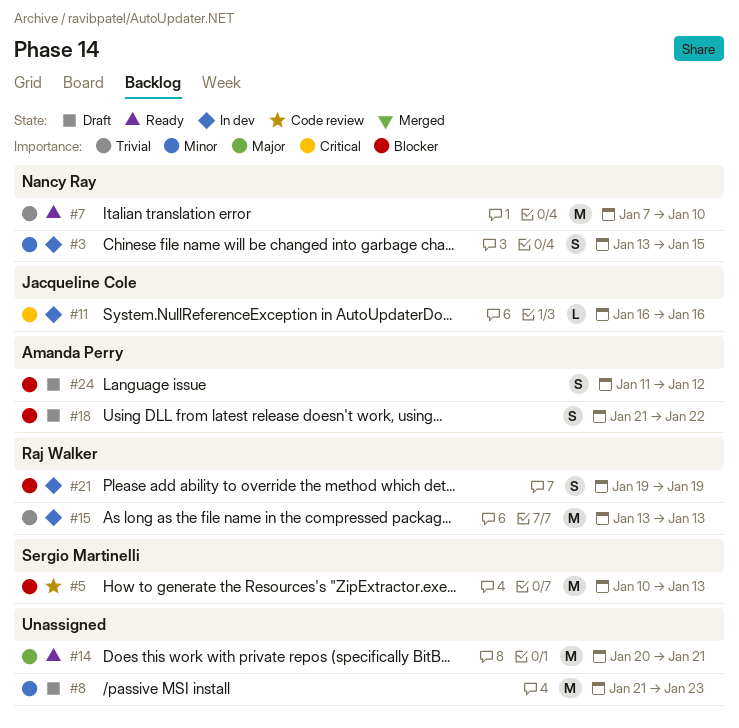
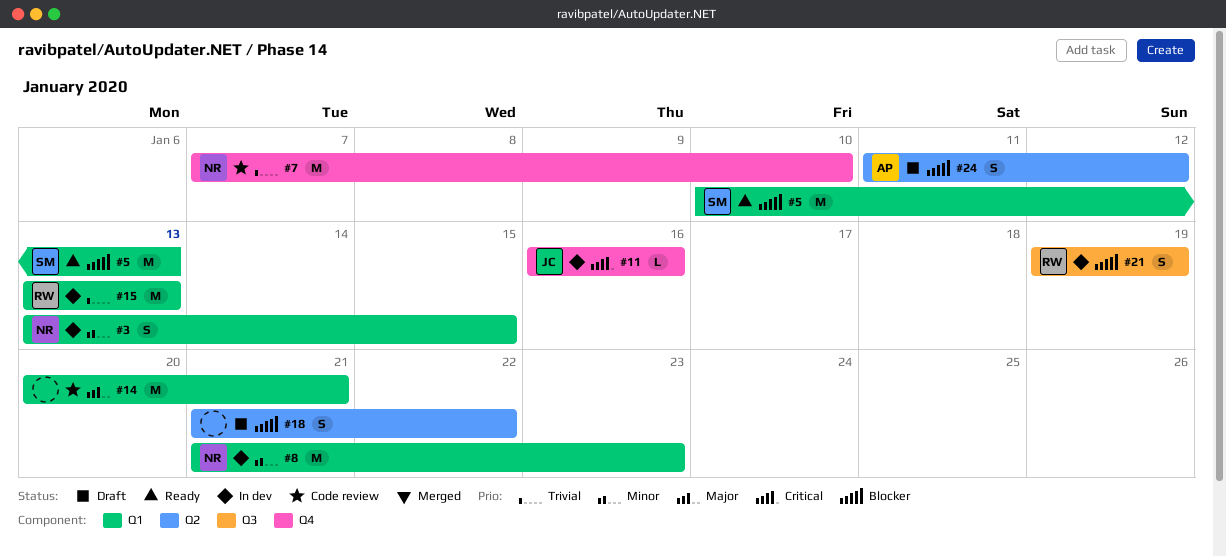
#5, status: Code review -> Ready
#7, status: Ready -> Code review
#8, status: Draft -> In dev
#8, owner: none -> Nancy Ray
#14, status: Ready -> Code review
#18, owner: Amanda Perry -> none

